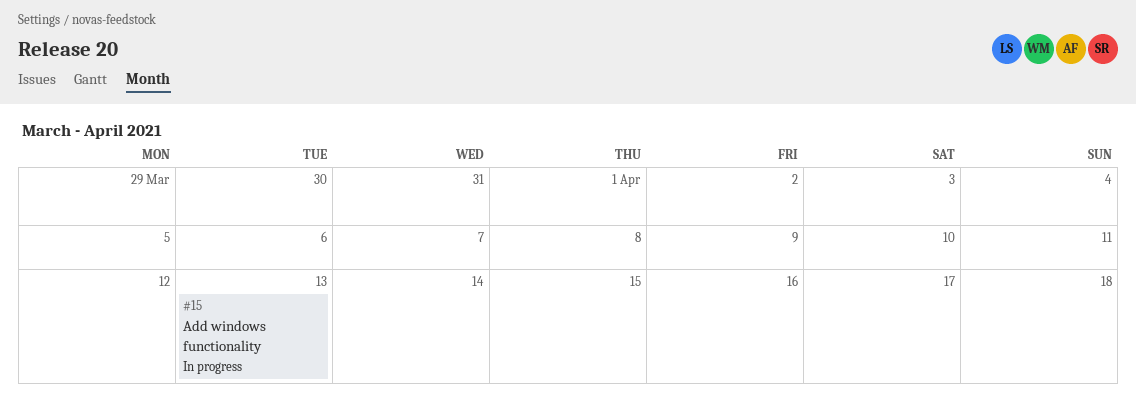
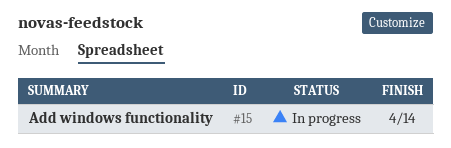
#15, due: Apr 13 -> Apr 14

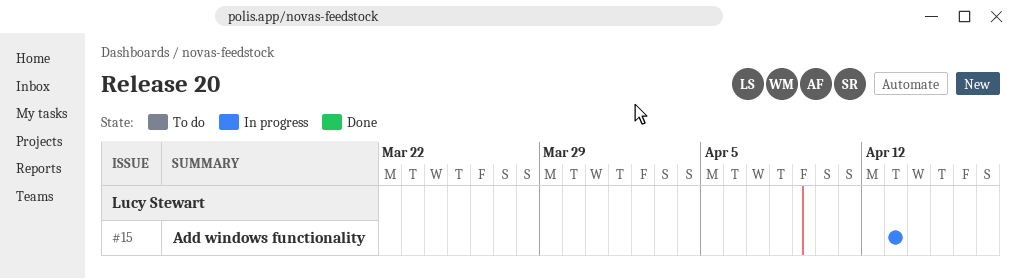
#15, due: Apr 14 -> Apr 13

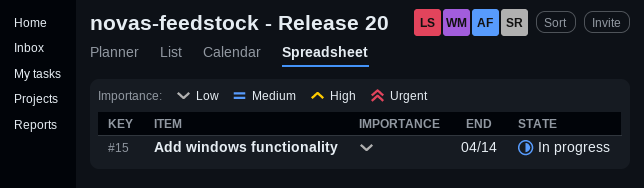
#15, due: Apr 13 -> Apr 14

